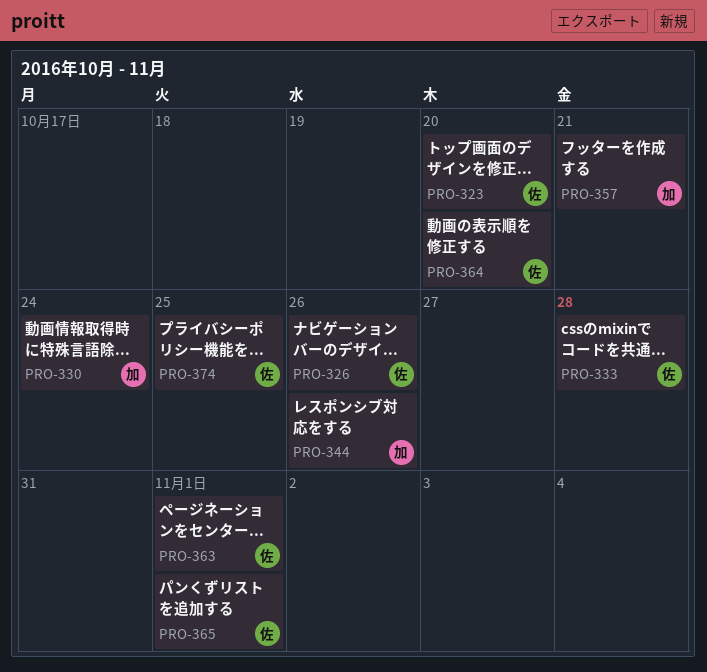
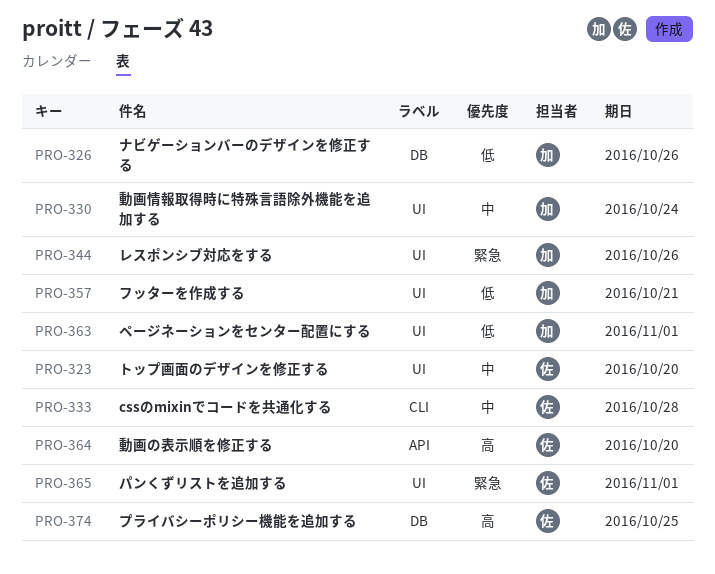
PRO-326, owner: 佐 -> 加
PRO-363, owner: 佐 -> 加

